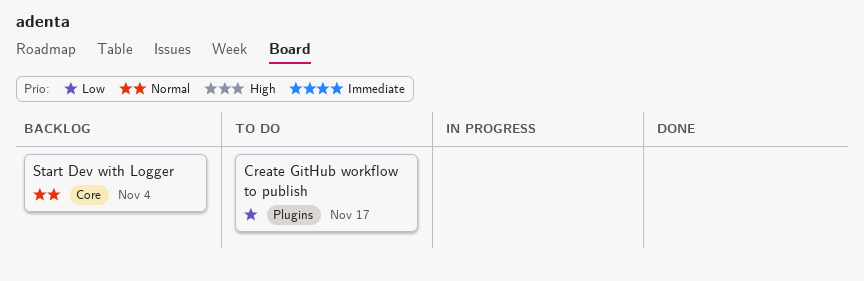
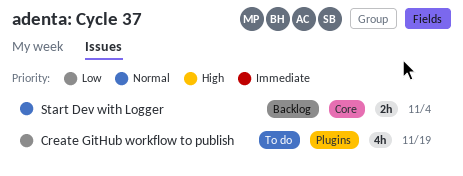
Create GitHub workflow to publish, due: Nov 17 -> Nov 19

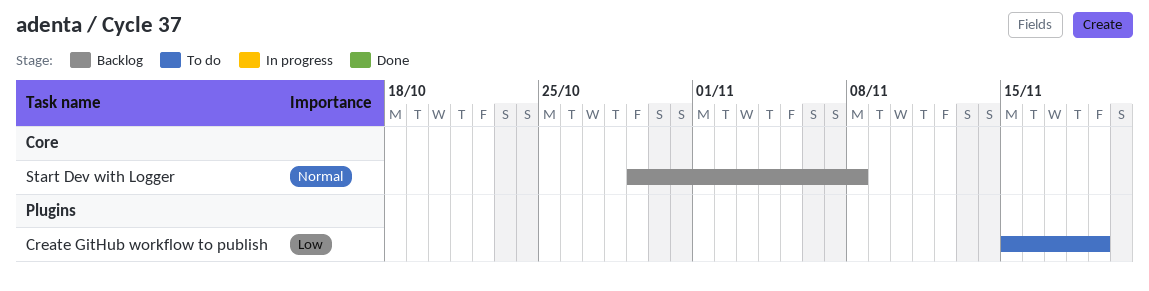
Start Dev with Logger, due: Nov 4 -> Nov 8

